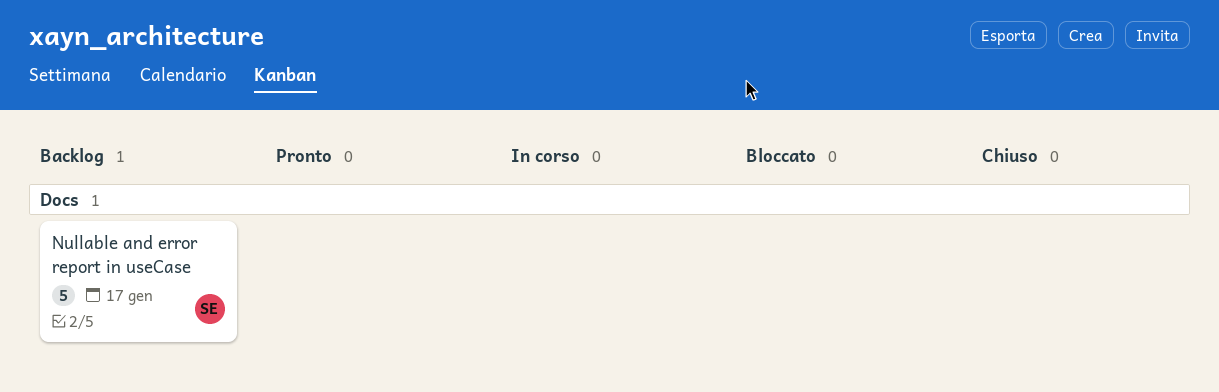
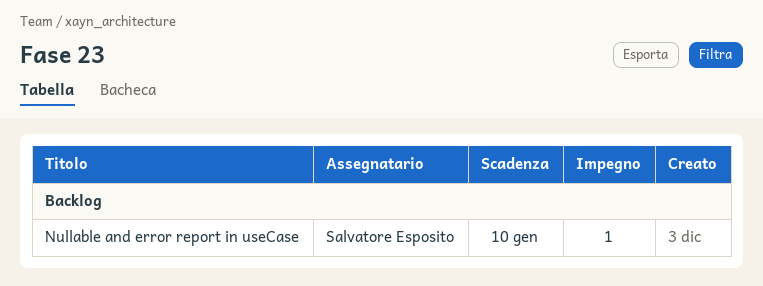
Nullable and error report in useCase, estimate: 5 -> 1
Nullable and error report in useCase, due: Jan 17 -> Jan 10

